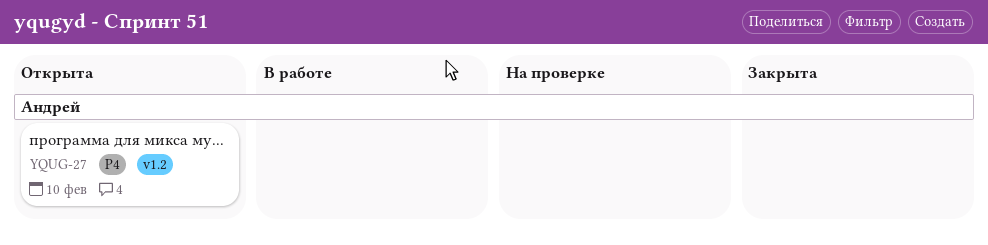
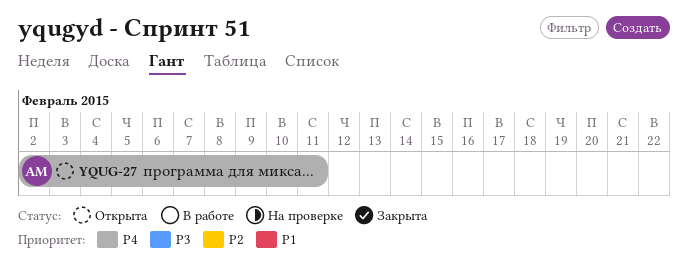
YQUG-27, due: Feb 10 -> Feb 11

